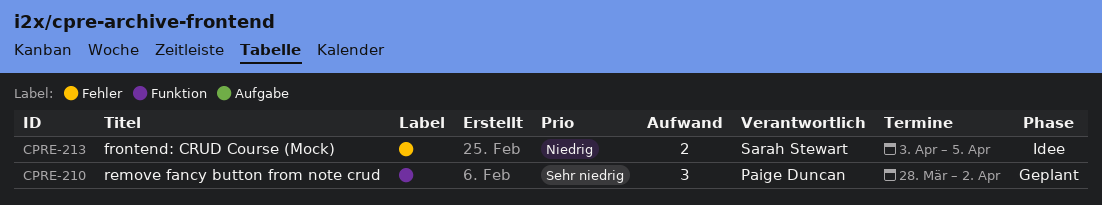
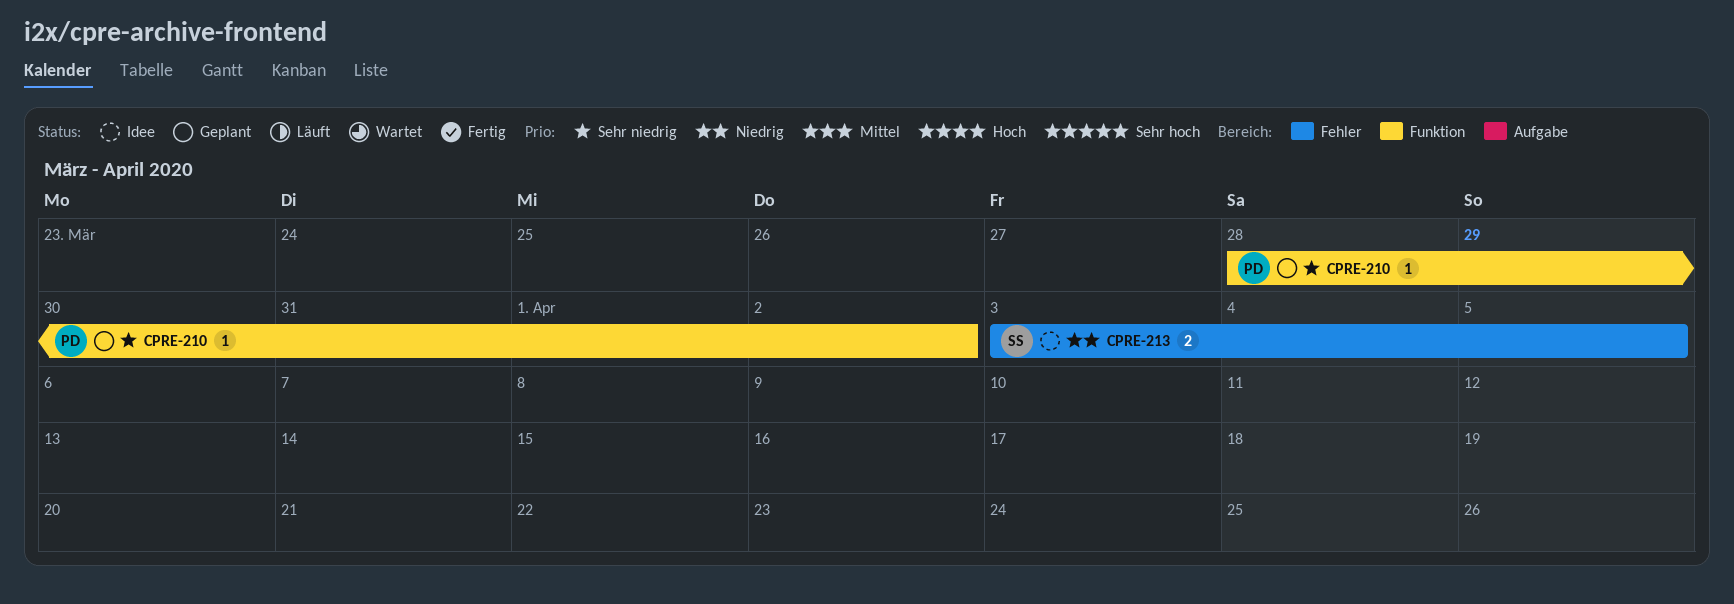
CPRE-210, estimate: 3 -> 1

